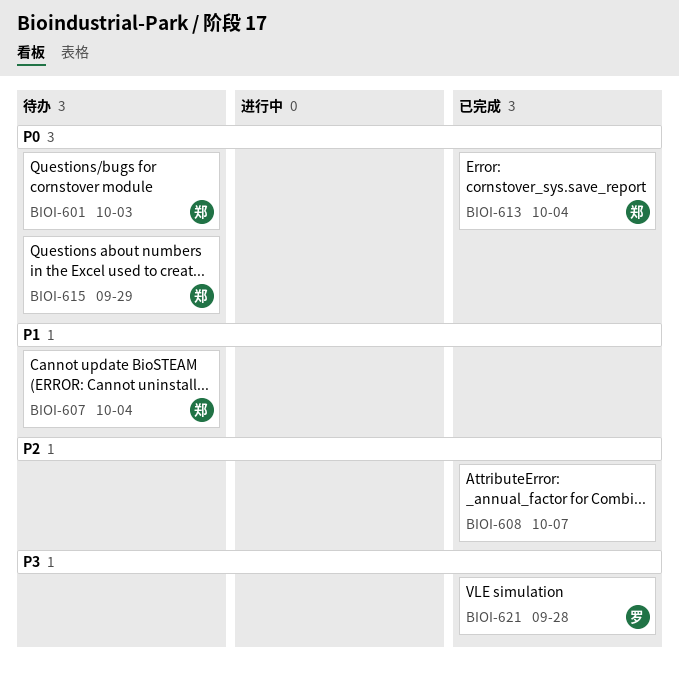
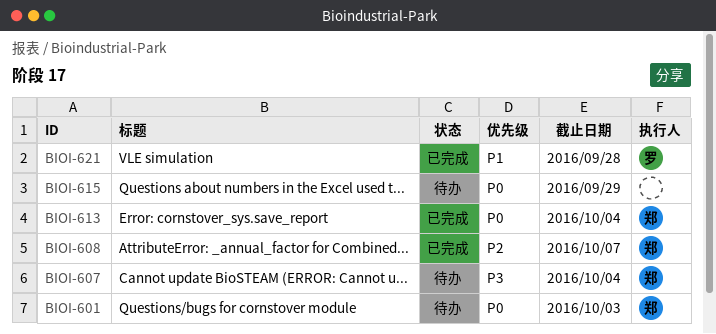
BIOI-607, priority: P1 -> P3
BIOI-608, owner: none -> 郑
BIOI-615, owner: 郑 -> none
BIOI-621, priority: P3 -> P1

